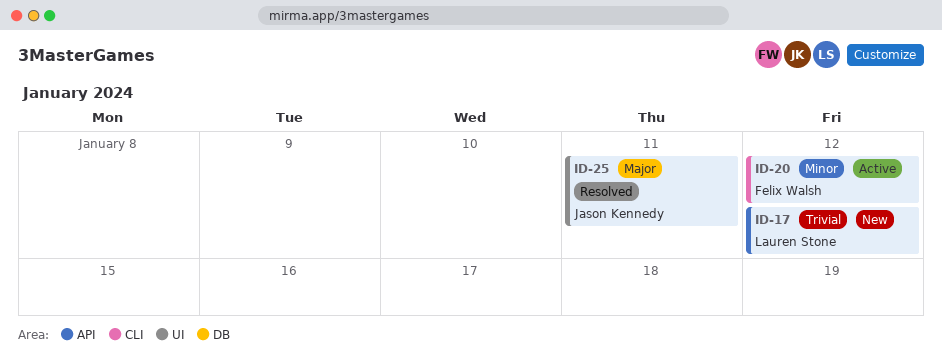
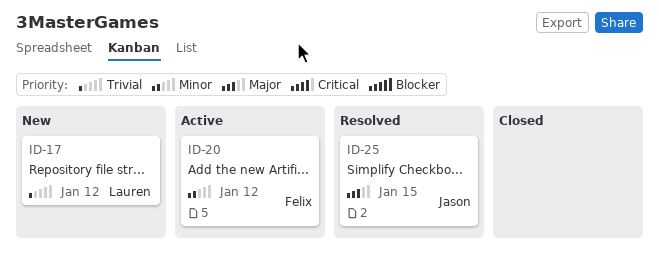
ID-25, due: Jan 11 -> Jan 15

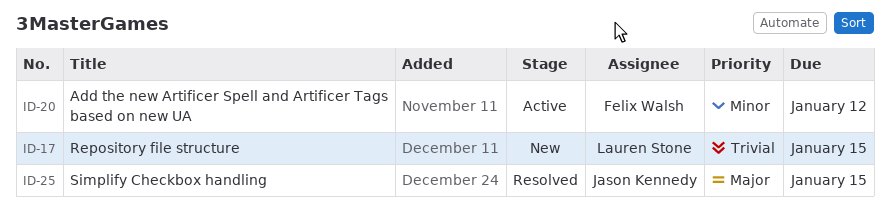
ID-17, due: Jan 12 -> Jan 15

